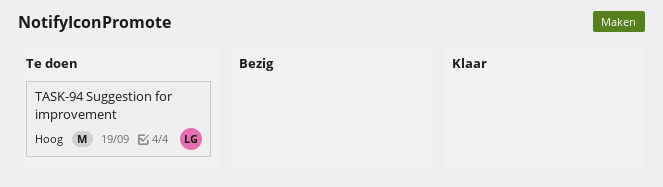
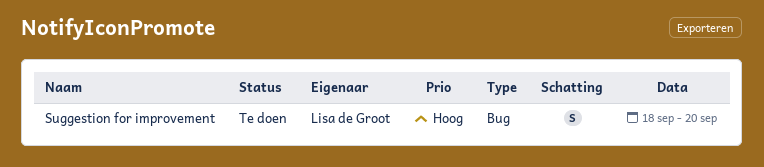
Suggestion for improvement, estimate: M -> S
Suggestion for improvement, due: Sep 19 -> Sep 20

